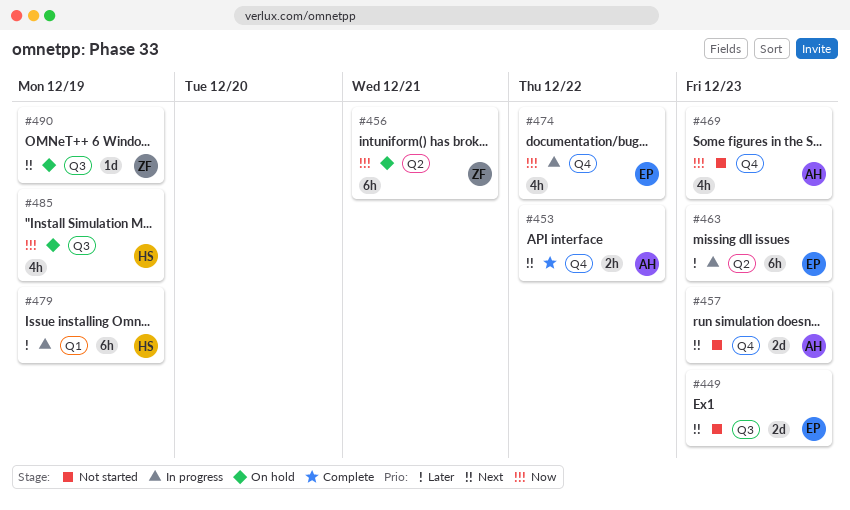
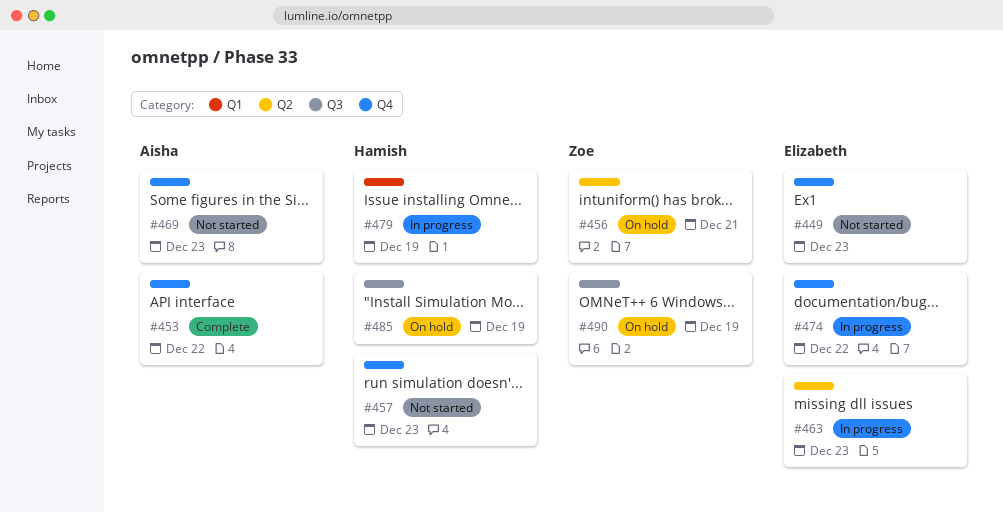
#449, label: Q3 -> Q4
#457, owner: Aisha -> Hamish

